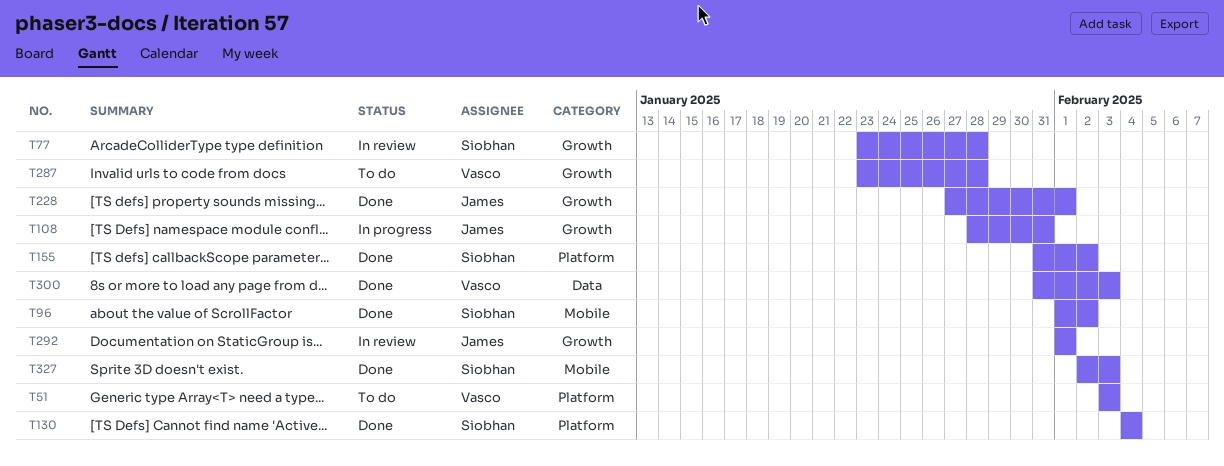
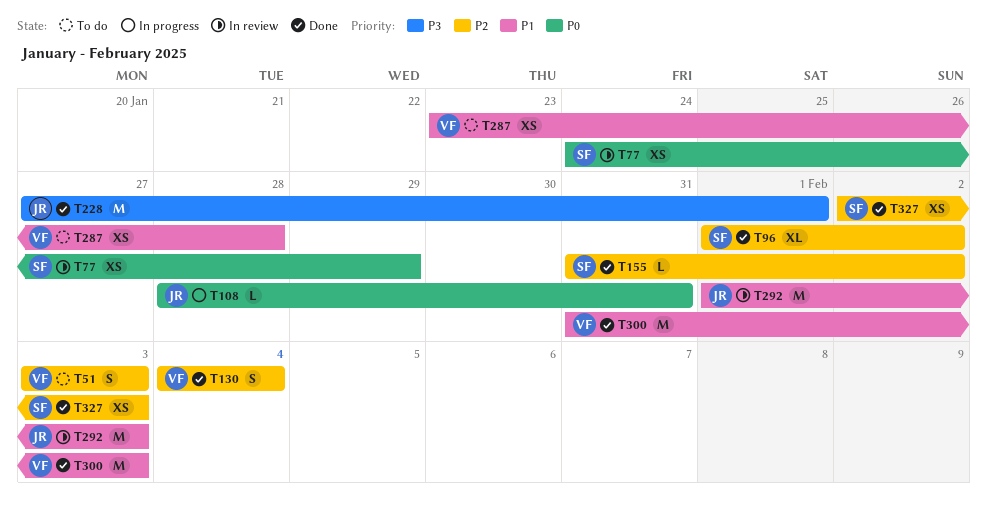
T77, start: Jan 23 -> Jan 24
T77, due: Jan 28 -> Jan 29
T130, owner: Siobhan -> Vasco
T292, due: Feb 1 -> Feb 3

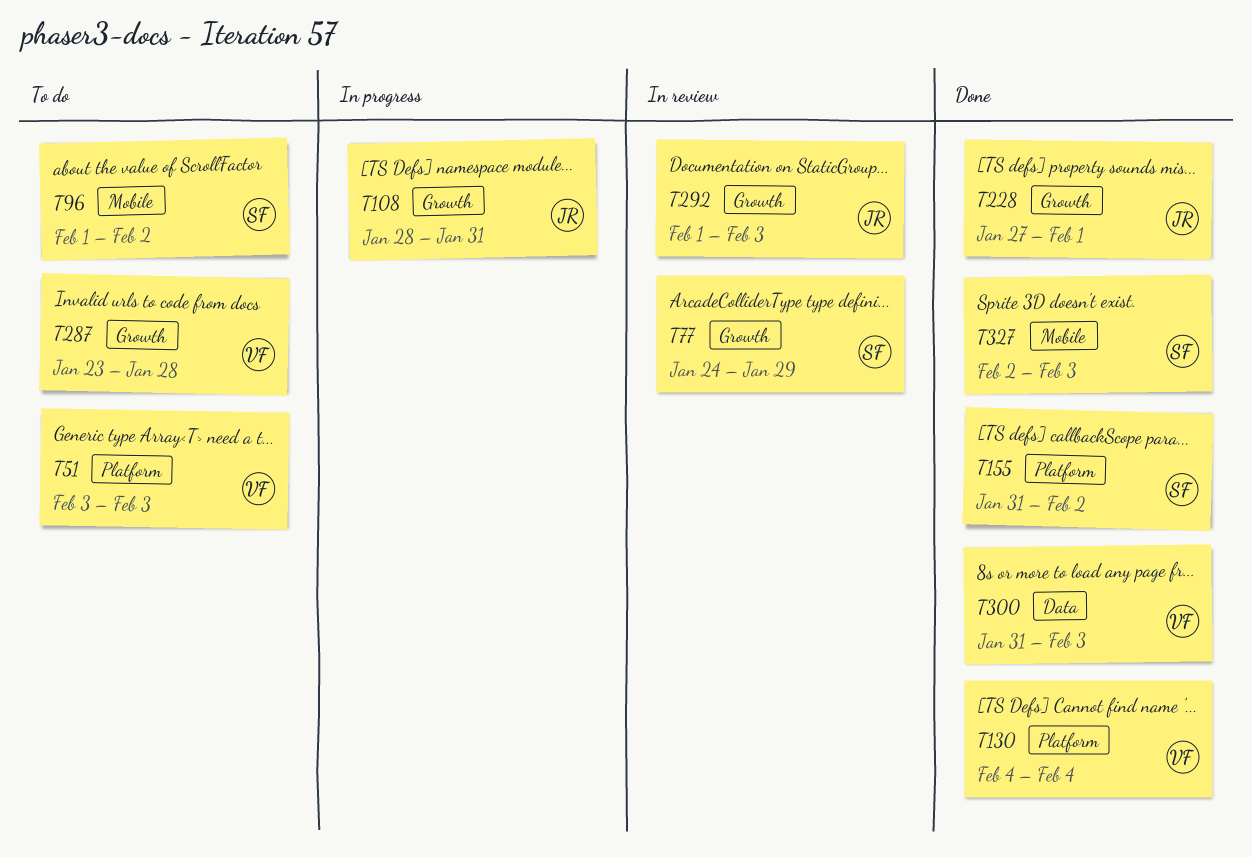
T96, status: Done -> To do

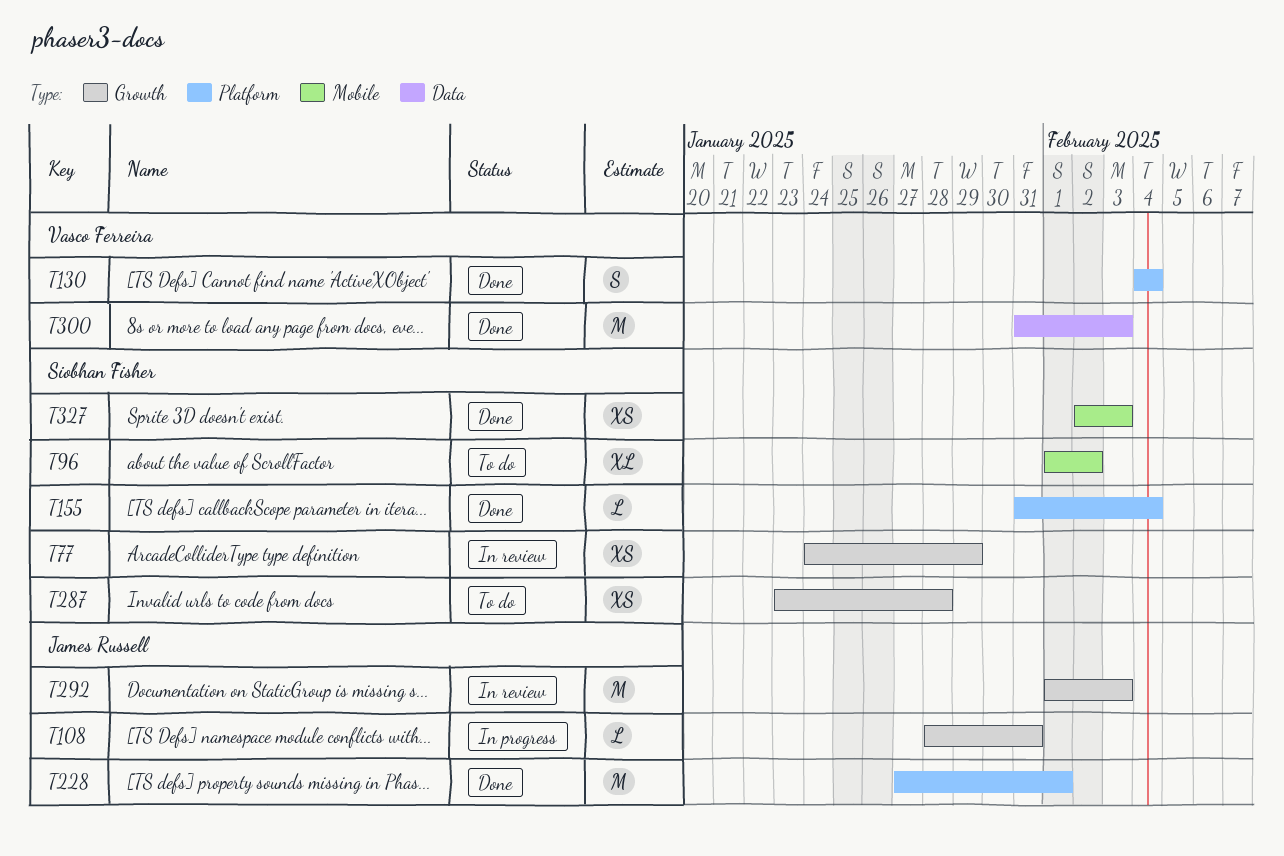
T51: present -> none
T155, due: Feb 2 -> Feb 4
T228, label: Growth -> Platform
T287, owner: Vasco Ferreira -> Siobhan Fisher

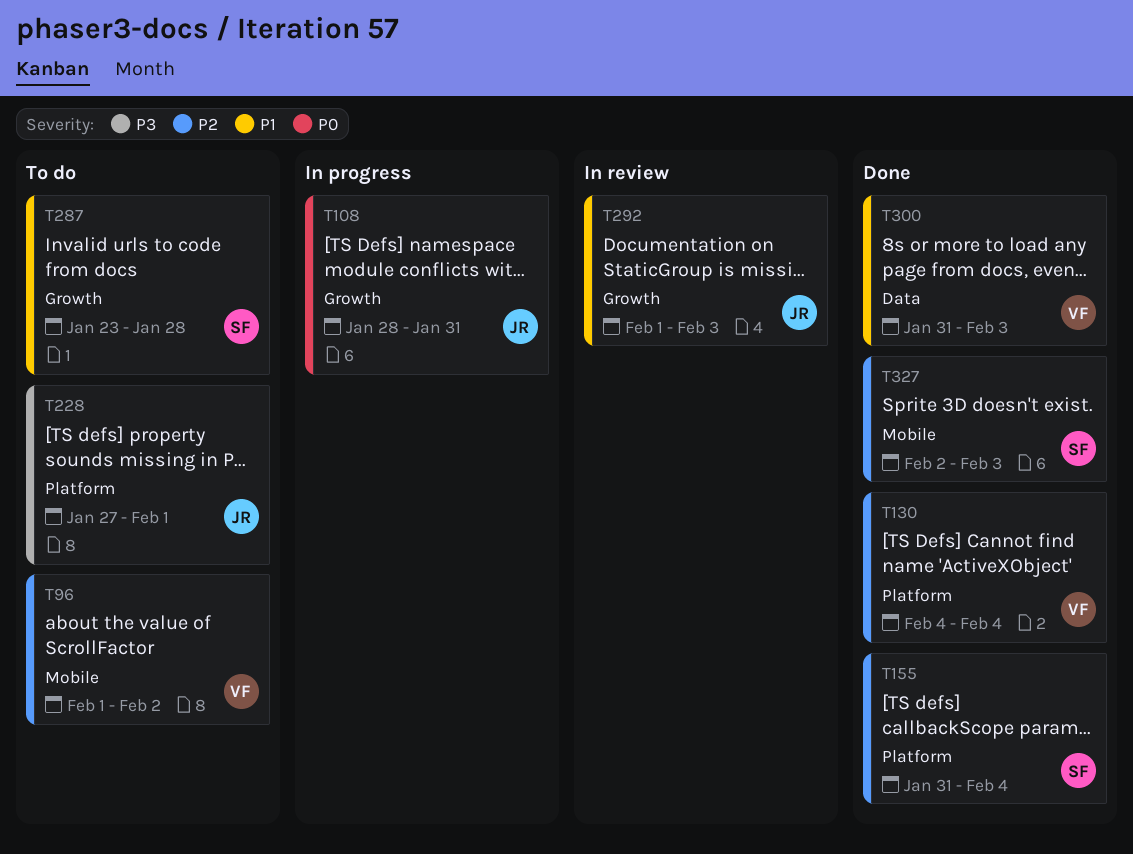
T77: present -> none
T96, owner: Siobhan Fisher -> Vasco Ferreira
T228, status: Done -> To do

